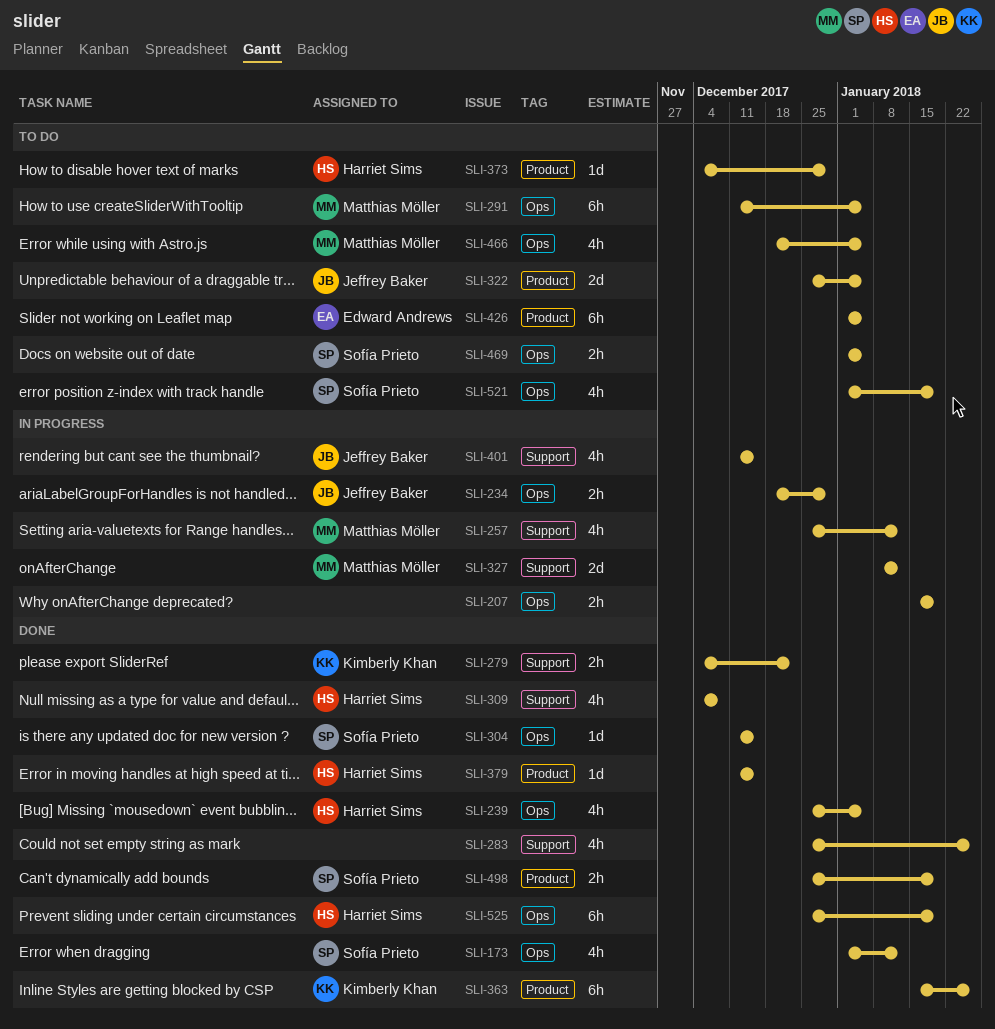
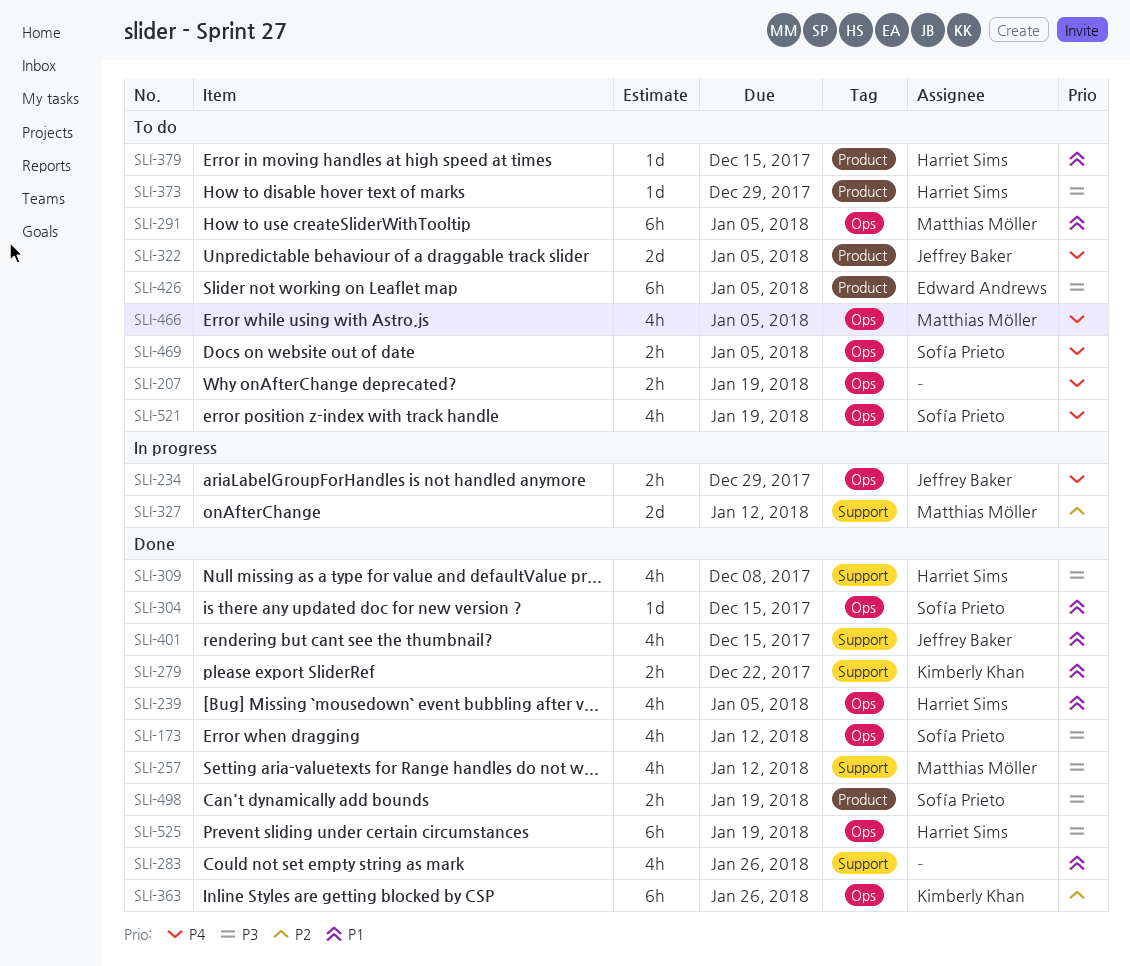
SLI-207, status: In progress -> To do
SLI-257, status: In progress -> Done
SLI-363, label: Product -> Ops
SLI-379, status: Done -> To do
SLI-401, status: In progress -> Done

